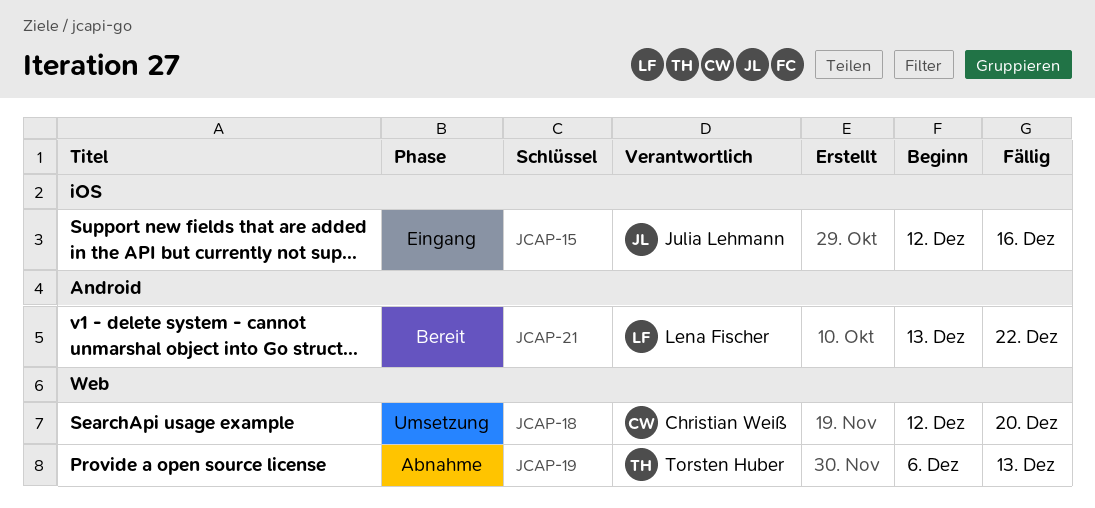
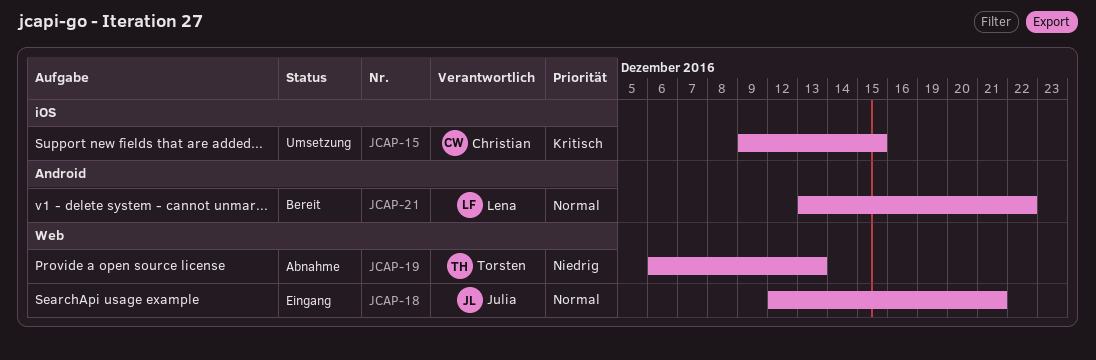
JCAP-15, status: Eingang -> Umsetzung
JCAP-15, owner: Julia Lehmann -> Christian Weiß
JCAP-15, start: Dec 12 -> Dec 9
JCAP-15, due: Dec 16 -> Dec 15
JCAP-18, status: Umsetzung -> Eingang
JCAP-18, owner: Christian Weiß -> Julia Lehmann
JCAP-18, due: Dec 20 -> Dec 21

